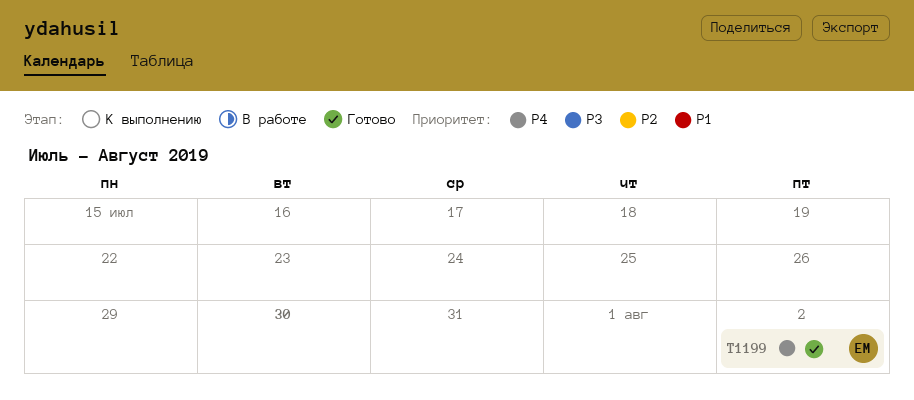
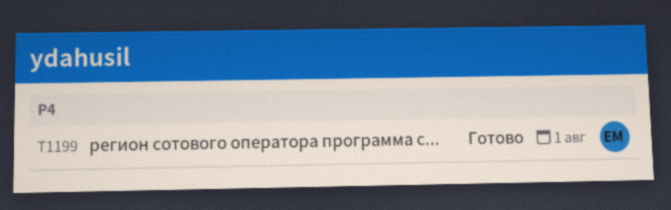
T1199, due: Aug 2 -> Aug 1

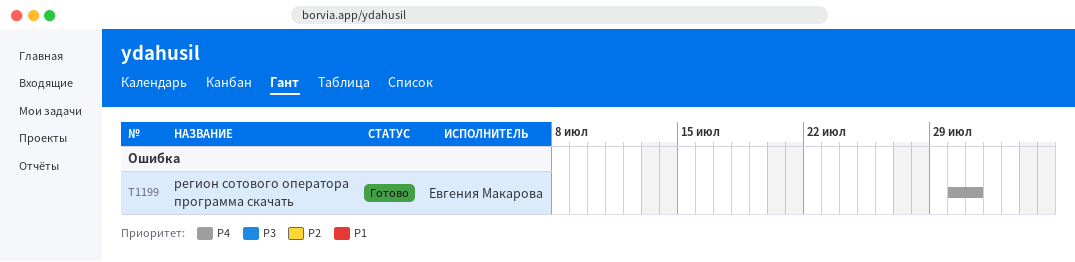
T1199, due: Aug 1 -> Jul 31

